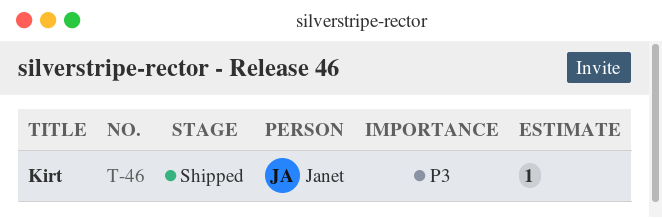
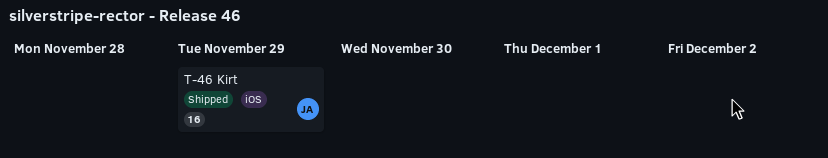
T-46, estimate: 1 -> 16

